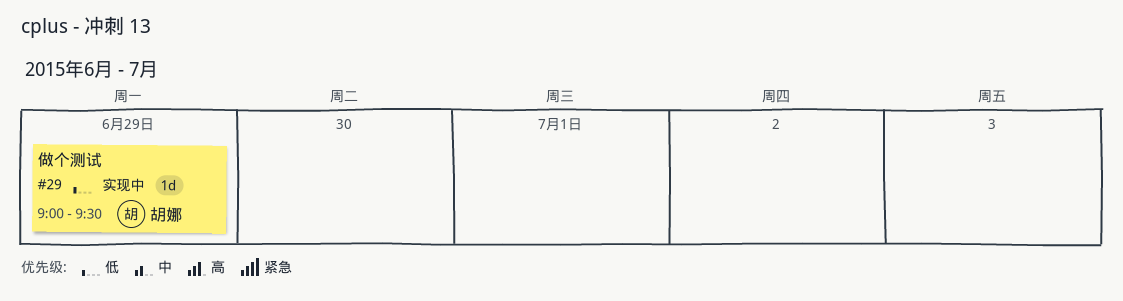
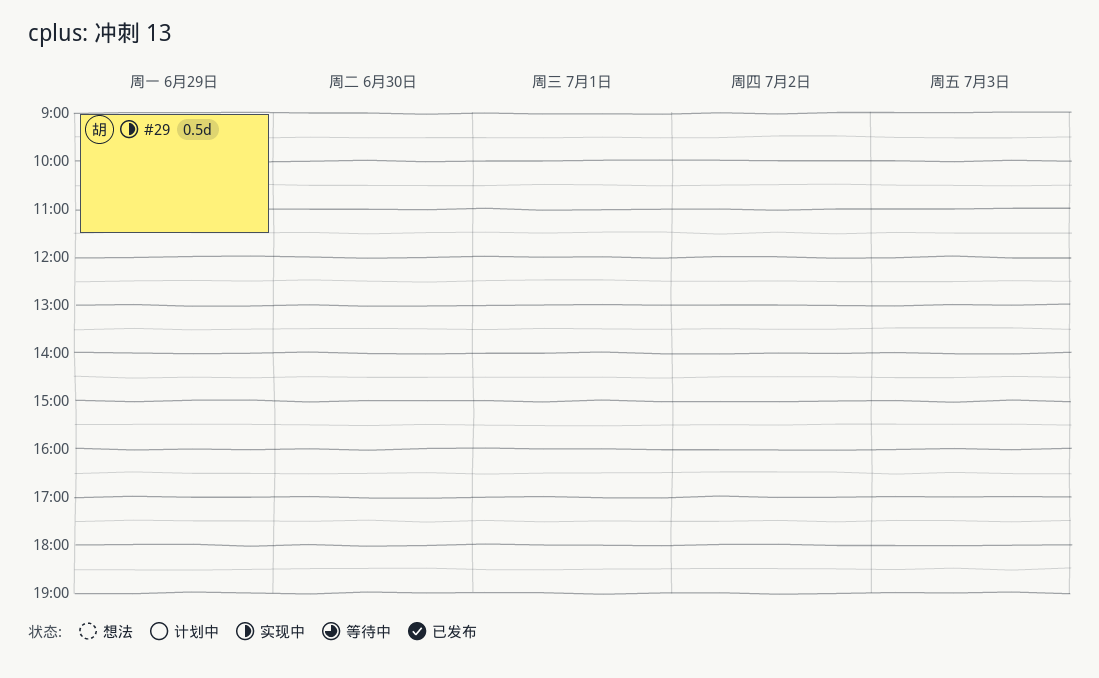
#29, estimate: 1d -> 0.5d
#29, ends: 09:30 -> 11:30

